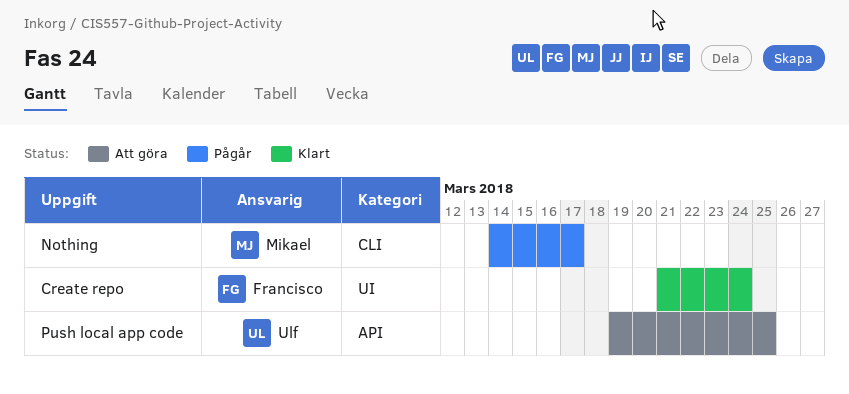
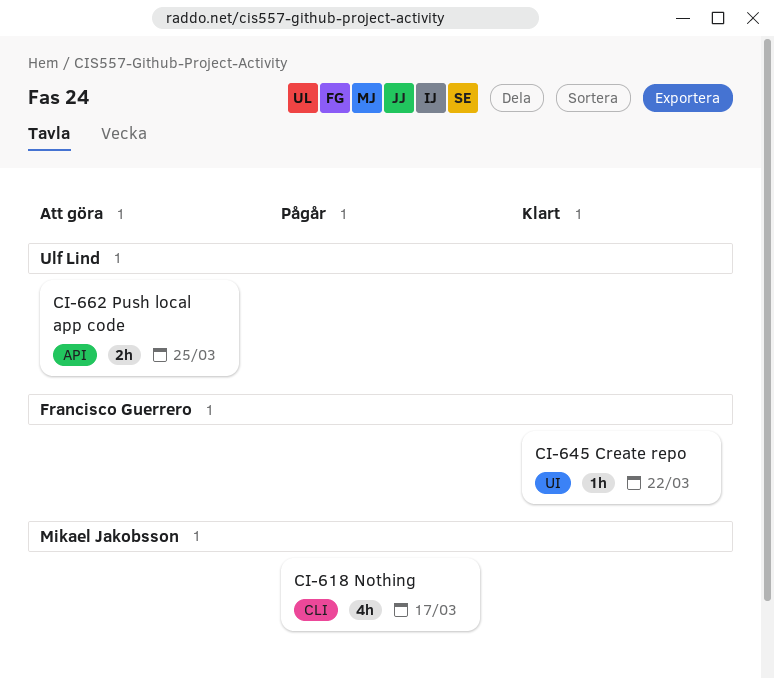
Create repo, due: Mar 24 -> Mar 22

